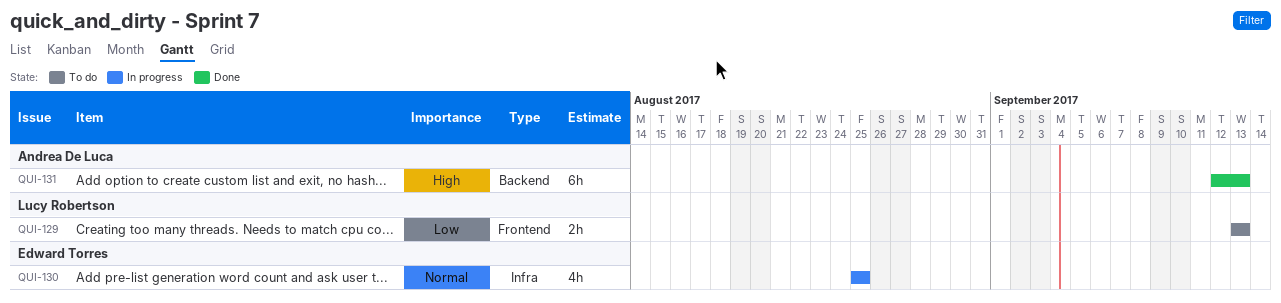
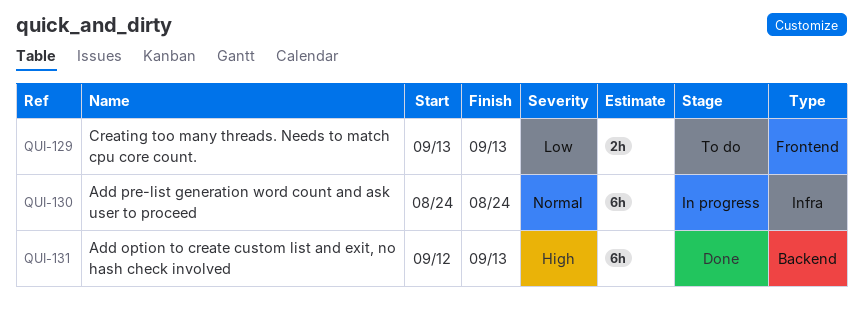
QUI-130, estimate: 4h -> 6h
QUI-130, start: Aug 25 -> Aug 24
QUI-130, due: Aug 25 -> Aug 24

